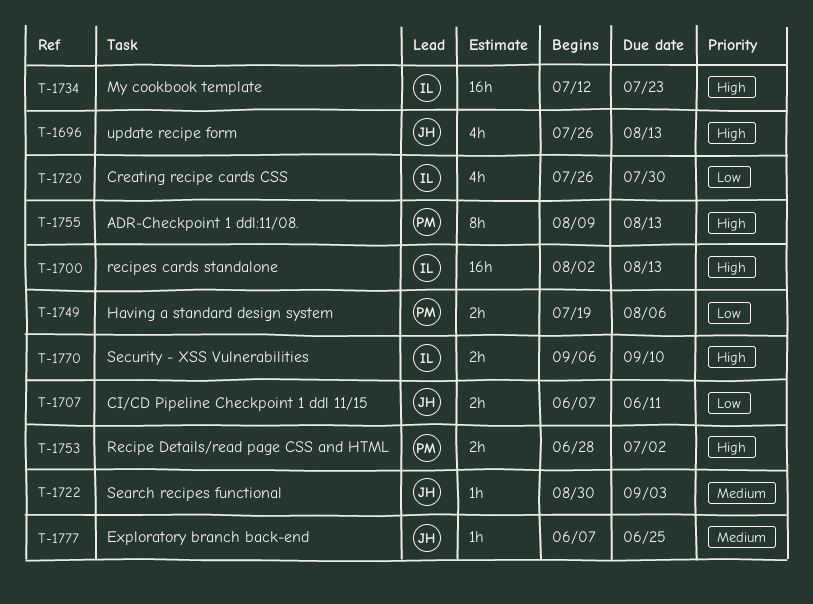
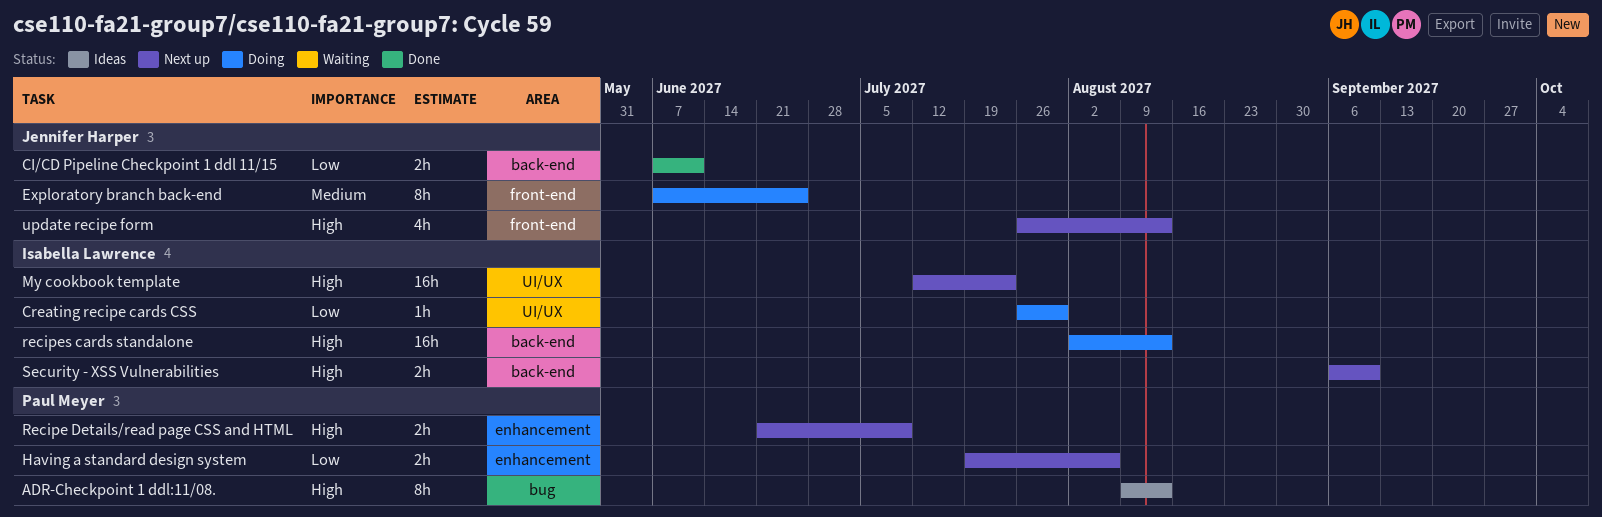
Creating recipe cards CSS, estimate: 4h -> 1h
Exploratory branch back-end, estimate: 1h -> 8h
Recipe Details/read page CSS and HTML, start: Jun 28 -> Jun 21
Recipe Details/read page CSS and HTML, due: Jul 2 -> Jul 9
Search recipes functional: present -> none

